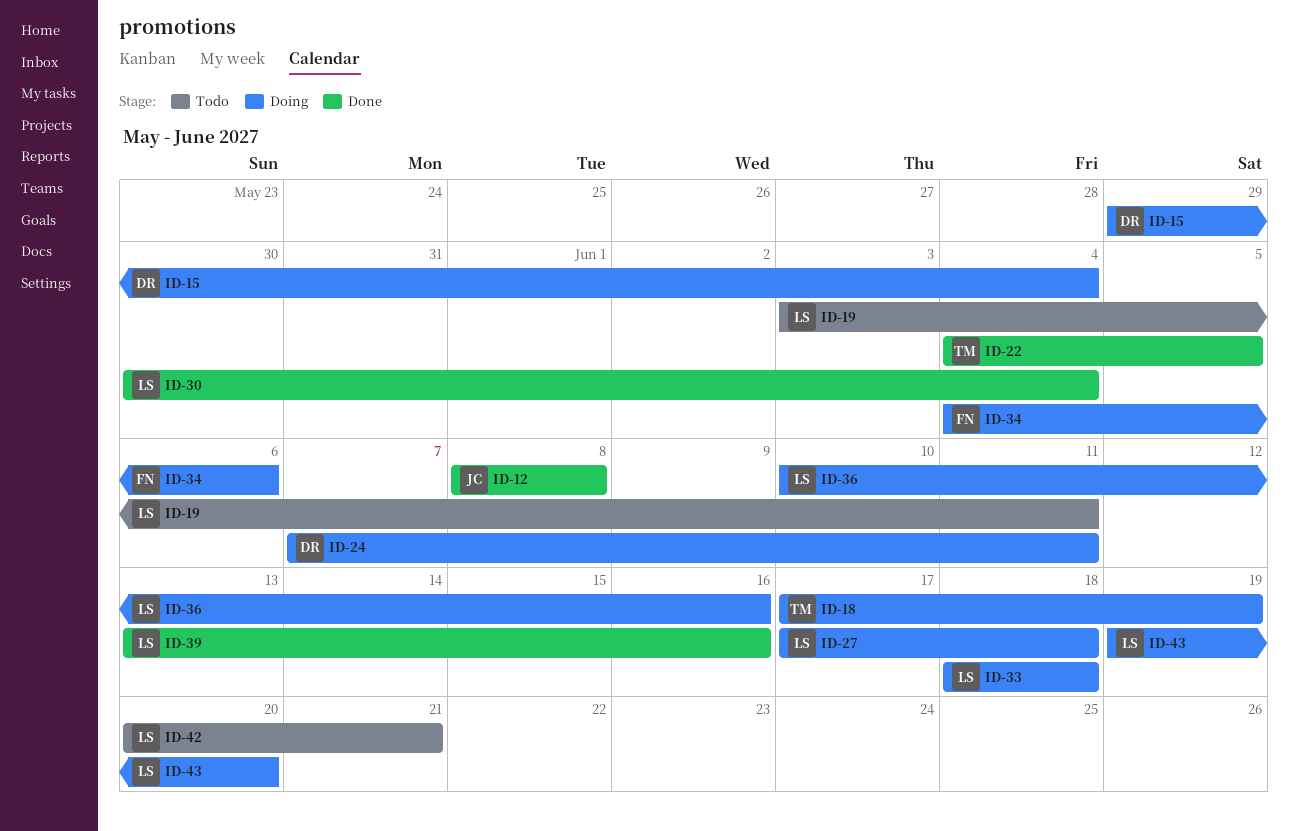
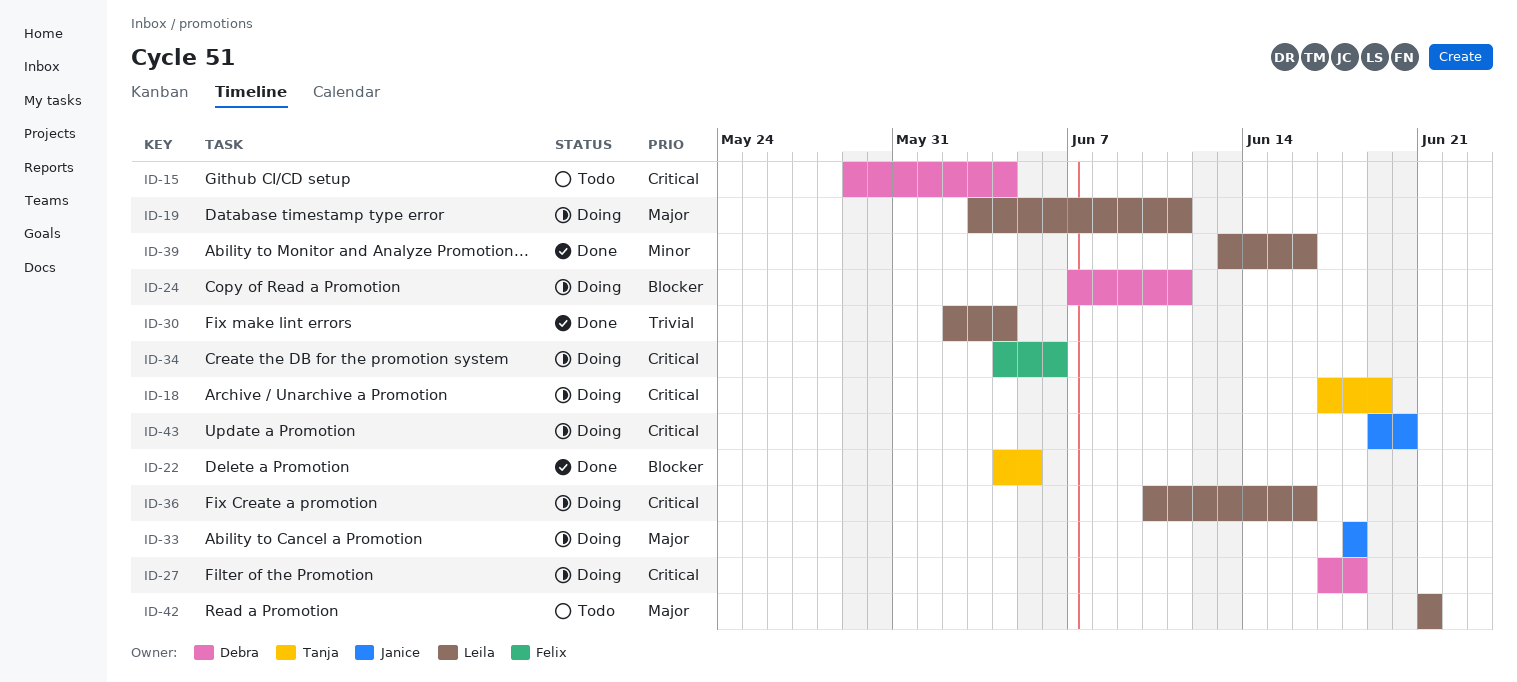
ID-12: present -> none
ID-15, status: Doing -> Todo
ID-19, status: Todo -> Doing
ID-27, owner: Leila -> Debra
ID-30, start: May 30 -> Jun 2
ID-33, owner: Leila -> Janice
ID-42, start: Jun 20 -> Jun 21
ID-43, owner: Leila -> Janice

